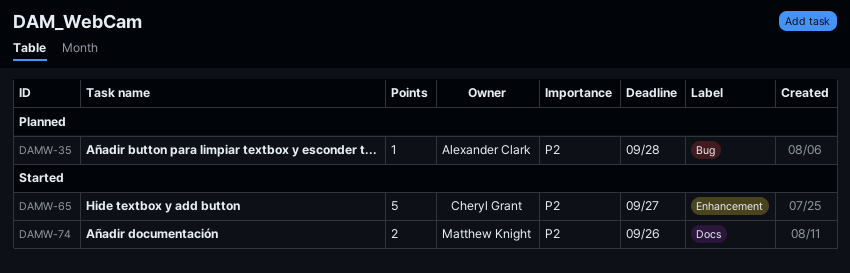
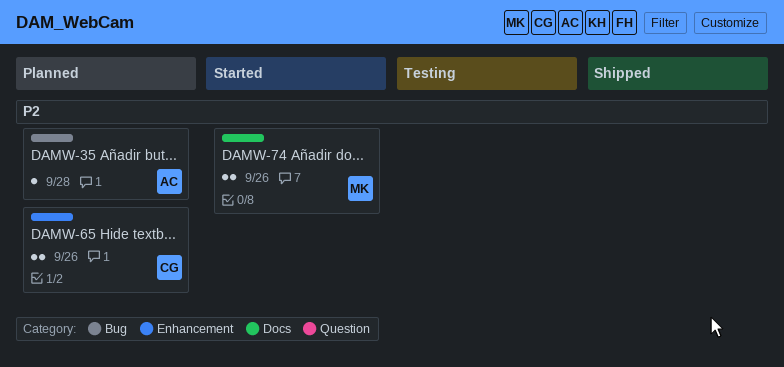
DAMW-65, status: Started -> Planned
DAMW-65, estimate: 5 -> 2
DAMW-65, due: Sep 27 -> Sep 26

